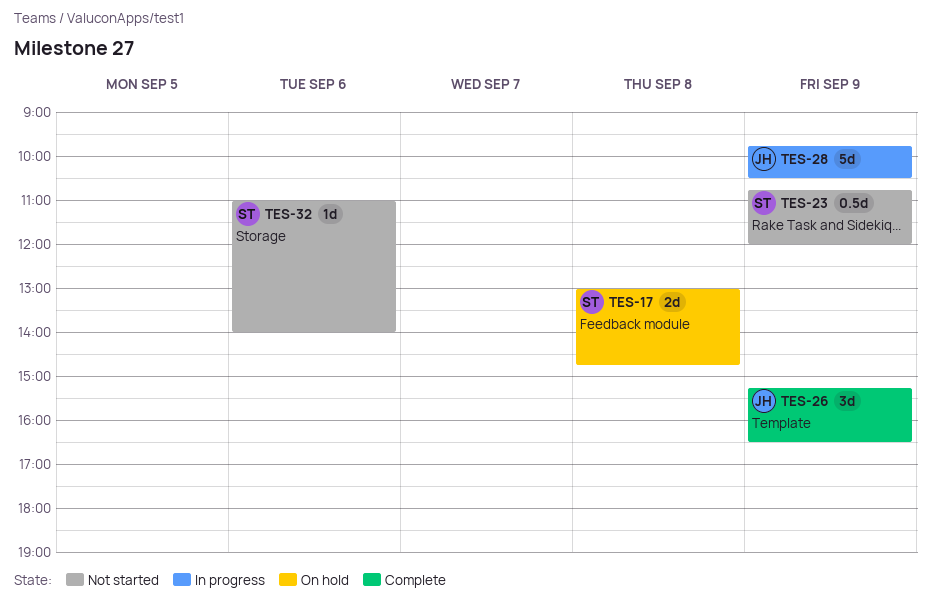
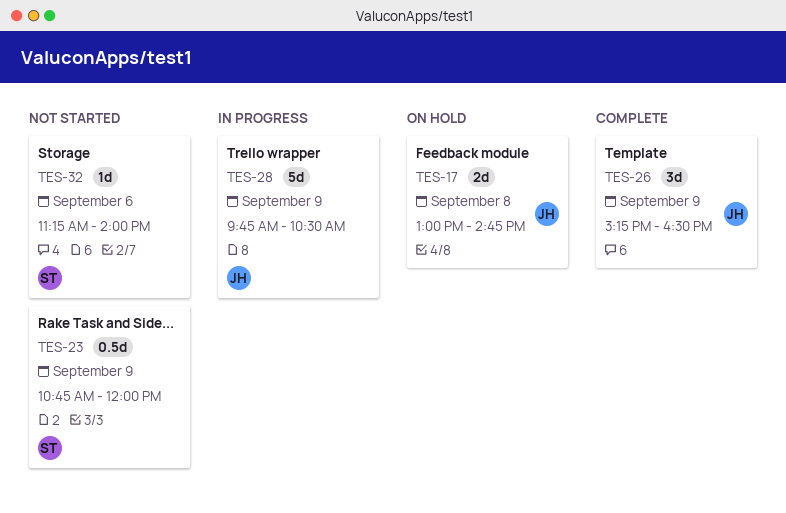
TES-17, owner: ST -> JH
TES-32, begins: 11:00 -> 11:15

